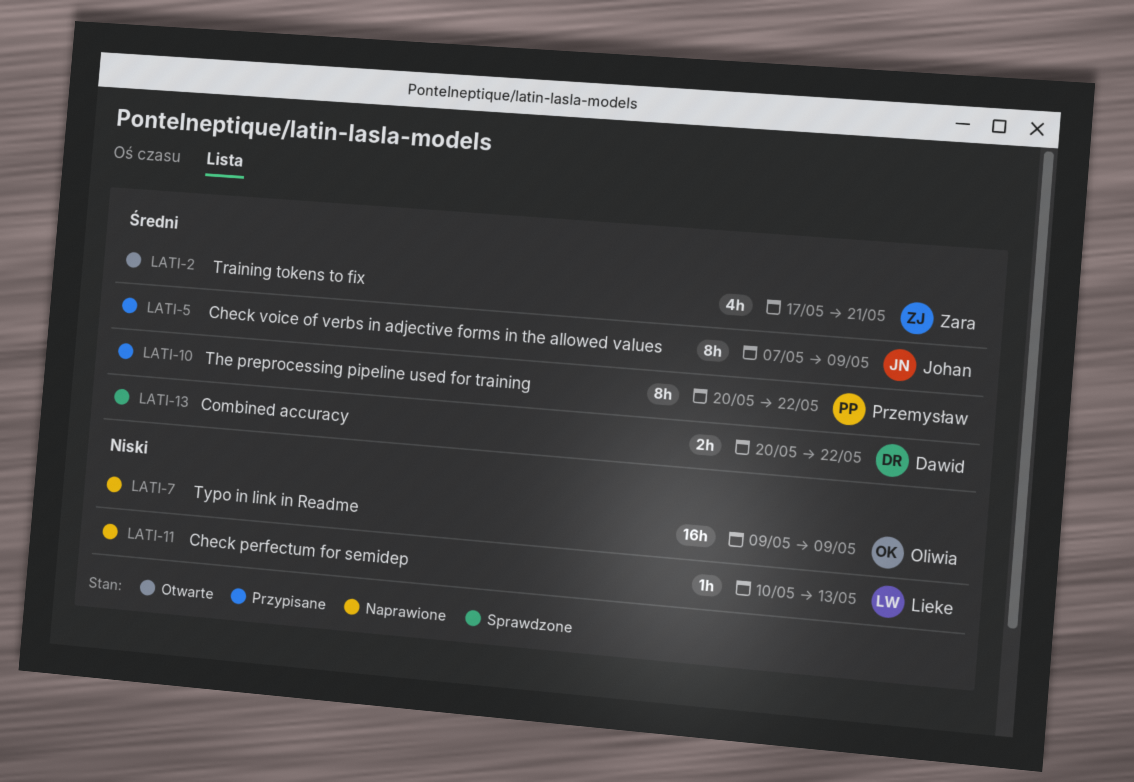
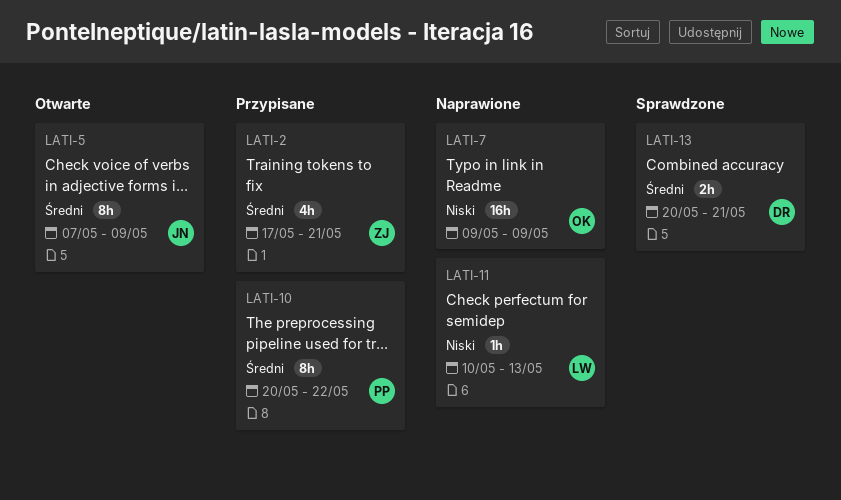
LATI-2, status: Otwarte -> Przypisane
LATI-5, status: Przypisane -> Otwarte
LATI-13, due: May 22 -> May 21

